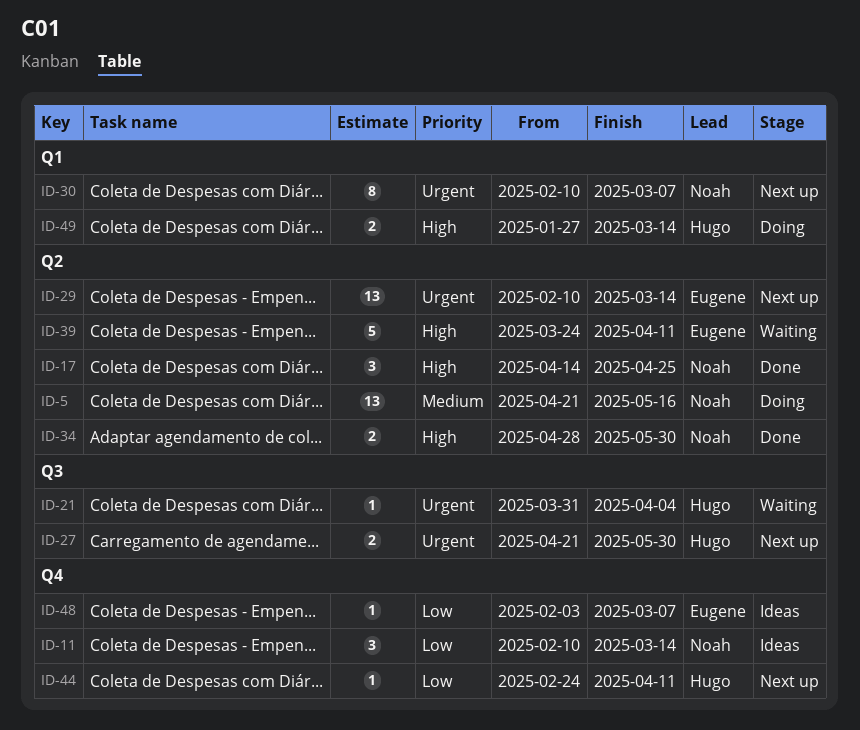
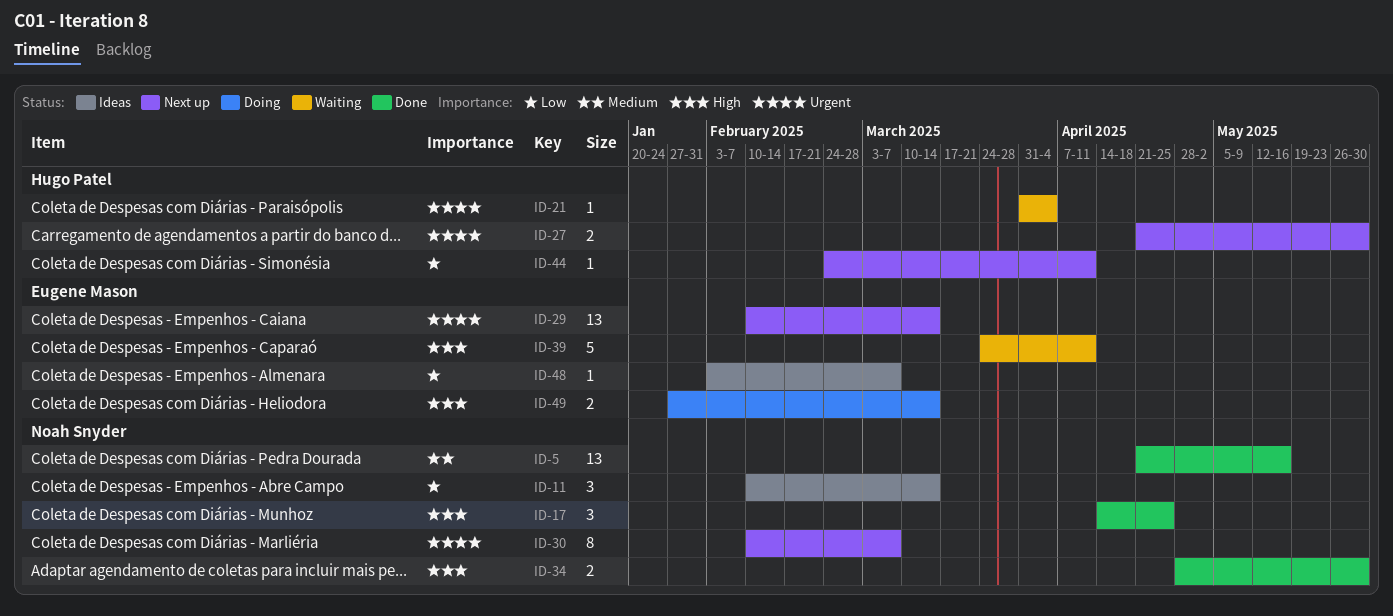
ID-5, status: Doing -> Done
ID-49, owner: Hugo Patel -> Eugene Mason

